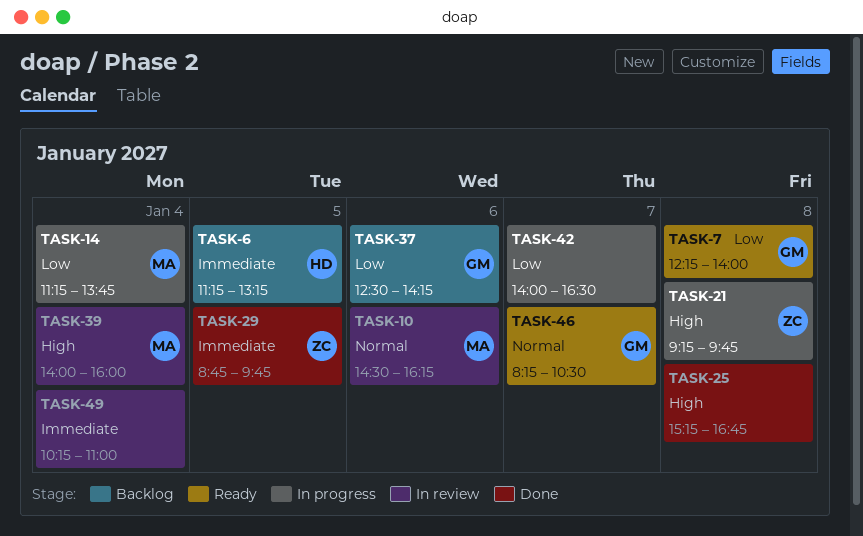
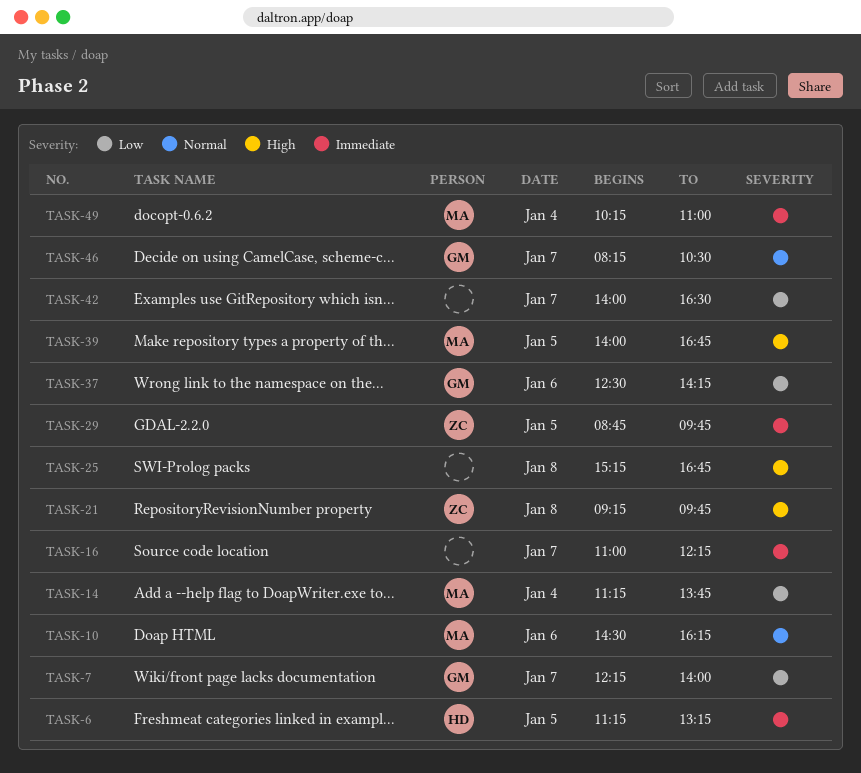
TASK-7, day: Jan 8 -> Jan 7
TASK-16: none -> present
TASK-39, day: Jan 4 -> Jan 5
TASK-39, ends: 16:00 -> 16:45
TASK-49, owner: none -> MA

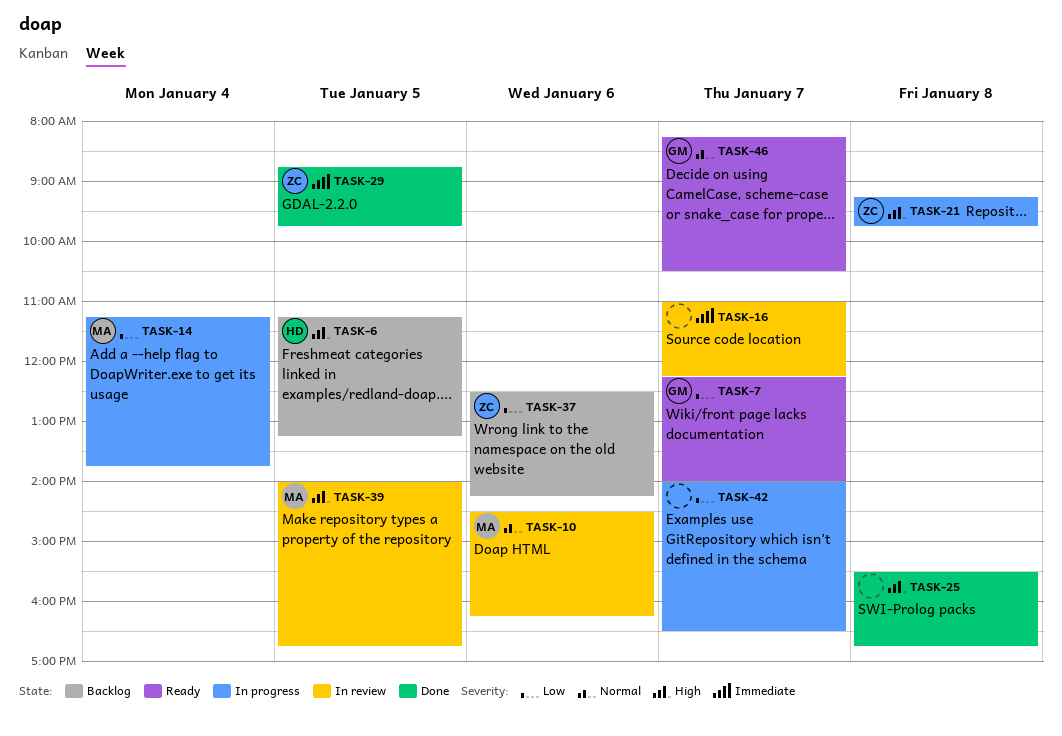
TASK-6, priority: Immediate -> High
TASK-25, begins: 15:15 -> 15:30
TASK-37, owner: GM -> ZC
TASK-49: present -> none

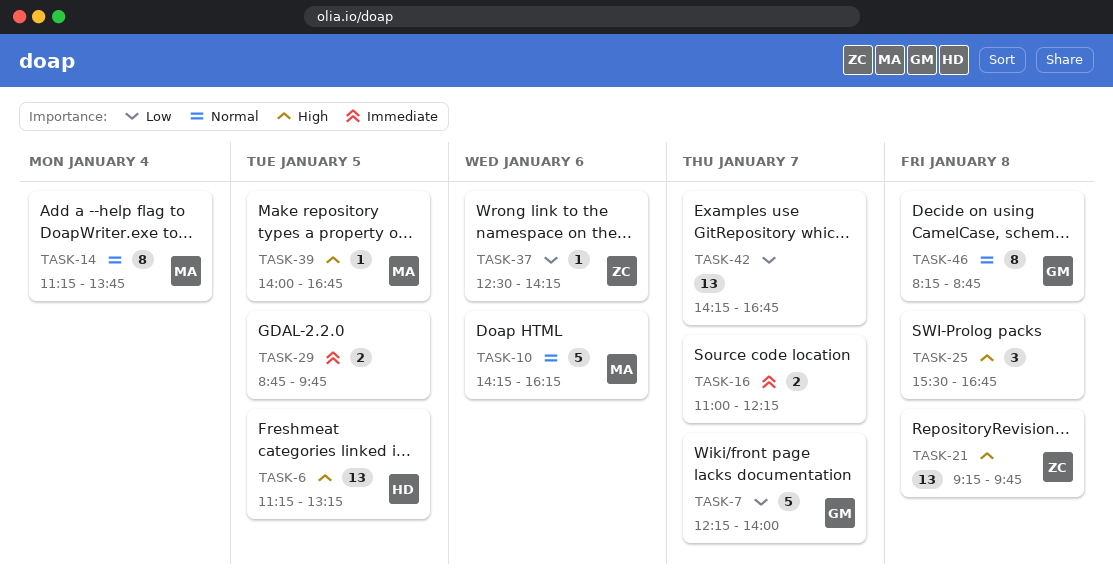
TASK-10, begins: 14:30 -> 14:15
TASK-14, priority: Low -> Normal
TASK-29, owner: ZC -> none
TASK-42, begins: 14:00 -> 14:15
TASK-42, ends: 16:30 -> 16:45
TASK-46, day: Jan 7 -> Jan 8
TASK-46, ends: 10:30 -> 08:45

